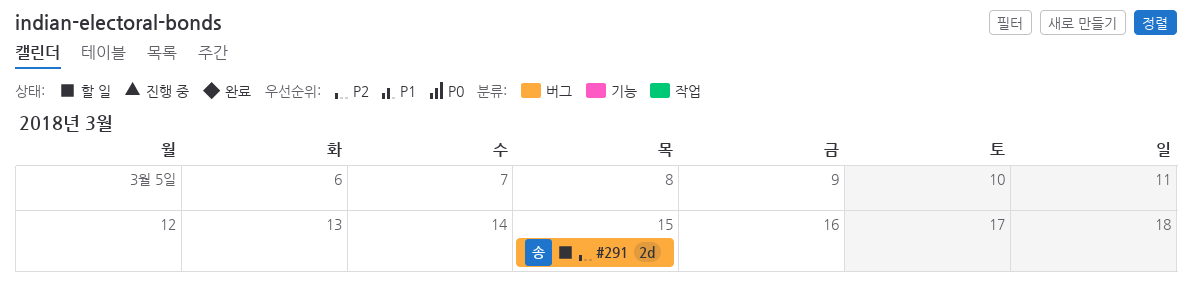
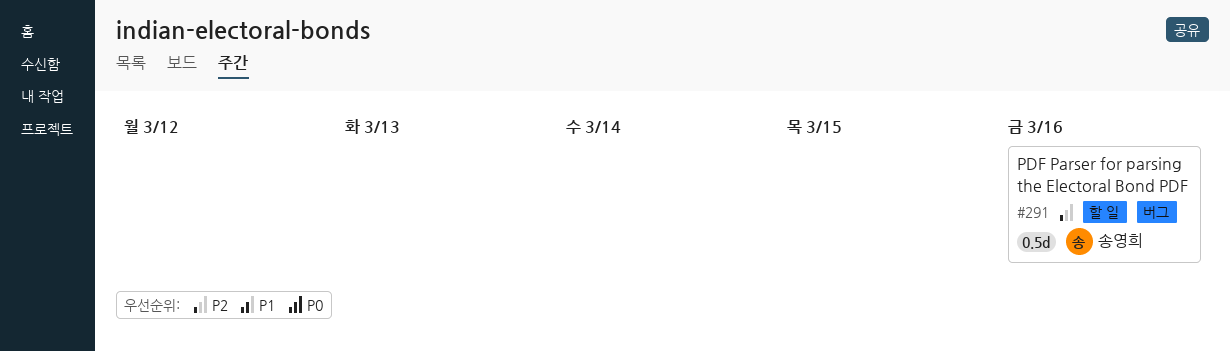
#291, estimate: 2d -> 0.5d
#291, due: Mar 15 -> Mar 16

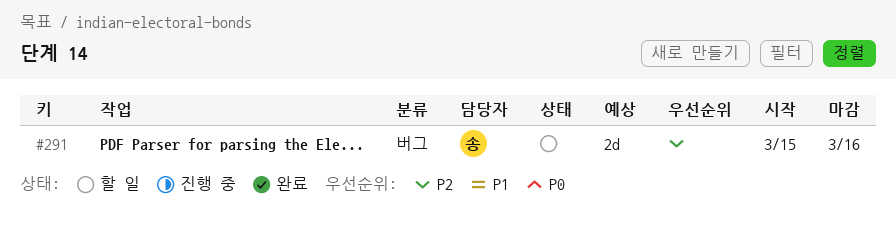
#291, estimate: 0.5d -> 2d

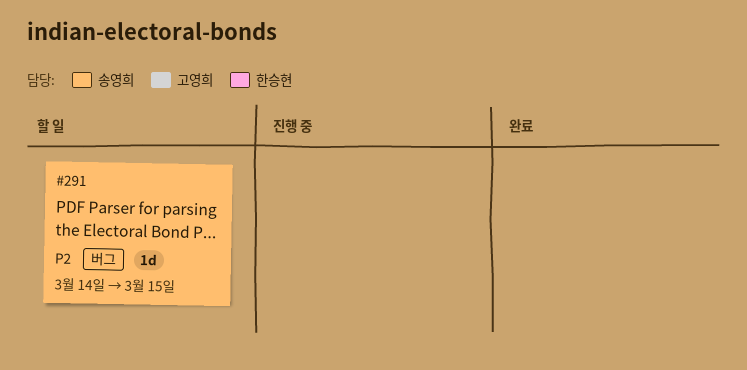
#291, estimate: 2d -> 1d
#291, start: Mar 15 -> Mar 14
#291, due: Mar 16 -> Mar 15

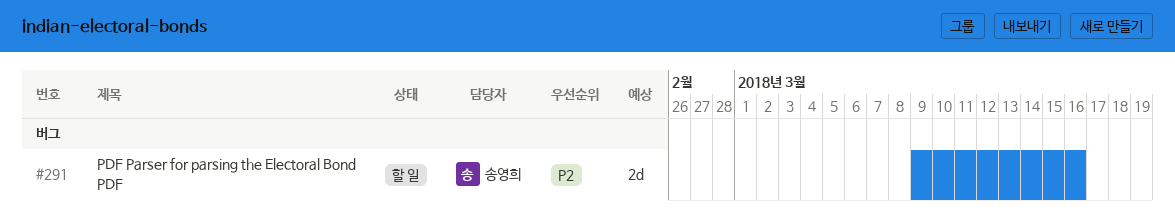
#291, estimate: 1d -> 2d
#291, start: Mar 14 -> Mar 9
#291, due: Mar 15 -> Mar 16

